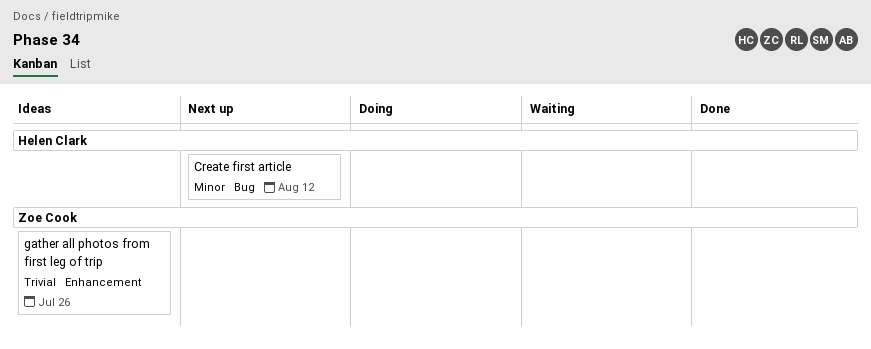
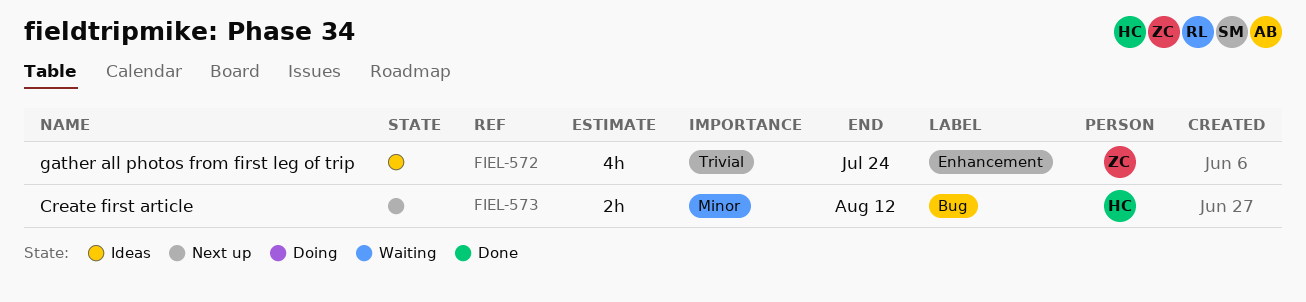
gather all photos from first leg of trip, due: Jul 26 -> Jul 24

